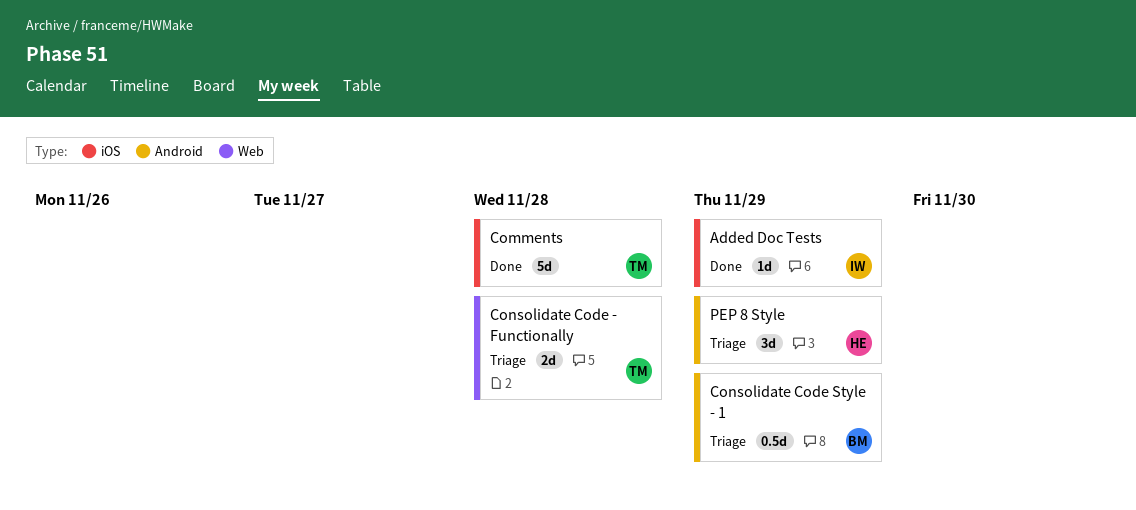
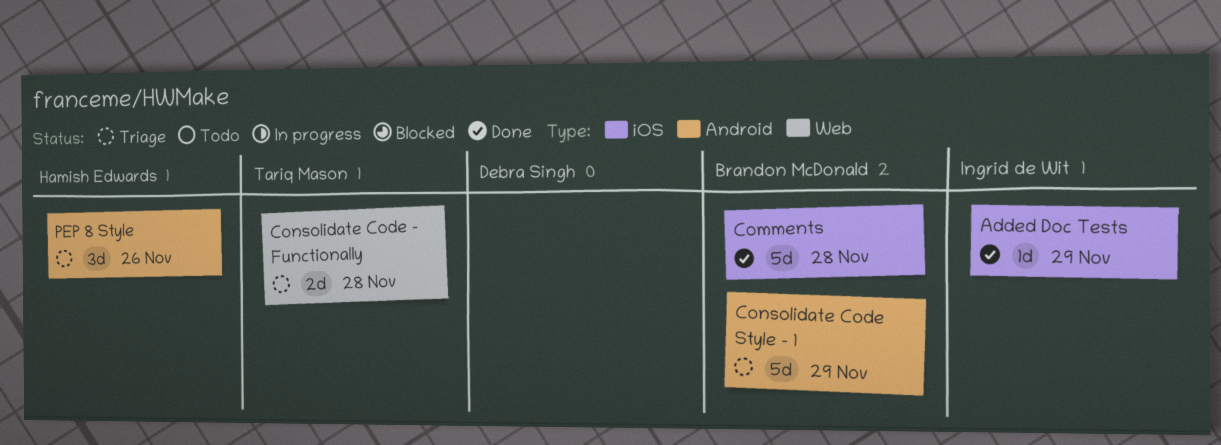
Comments, owner: Tariq Mason -> Brandon McDonald
Consolidate Code Style - 1, estimate: 0.5d -> 5d
PEP 8 Style, due: Nov 29 -> Nov 26

